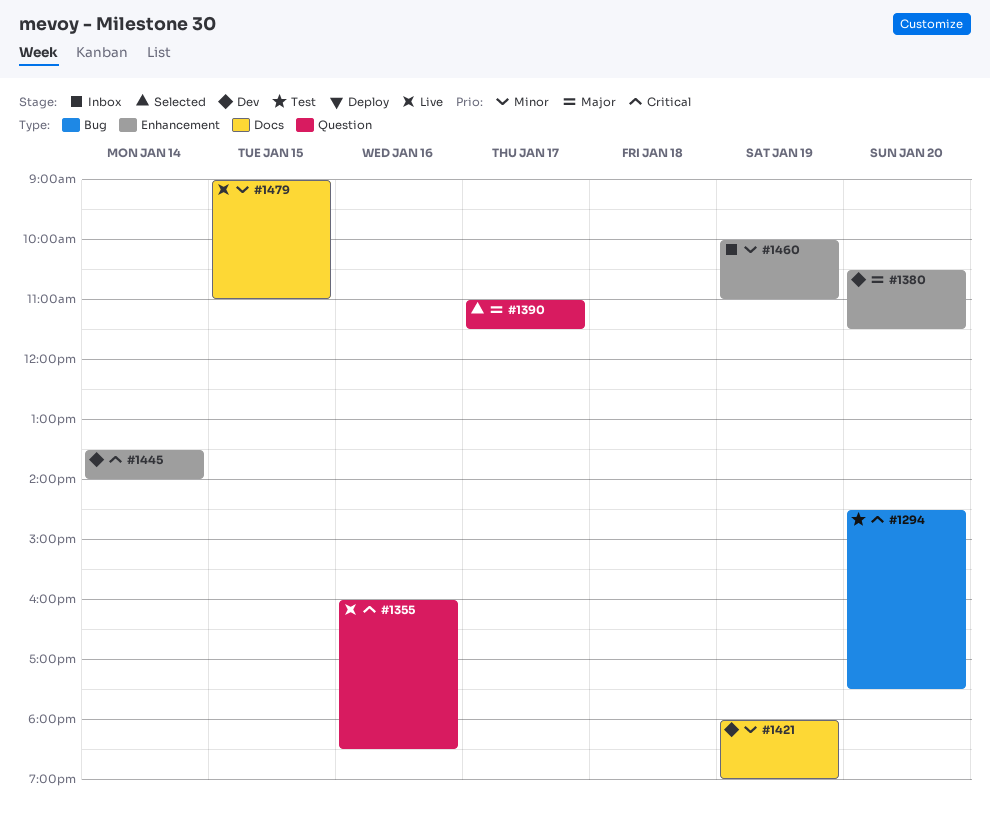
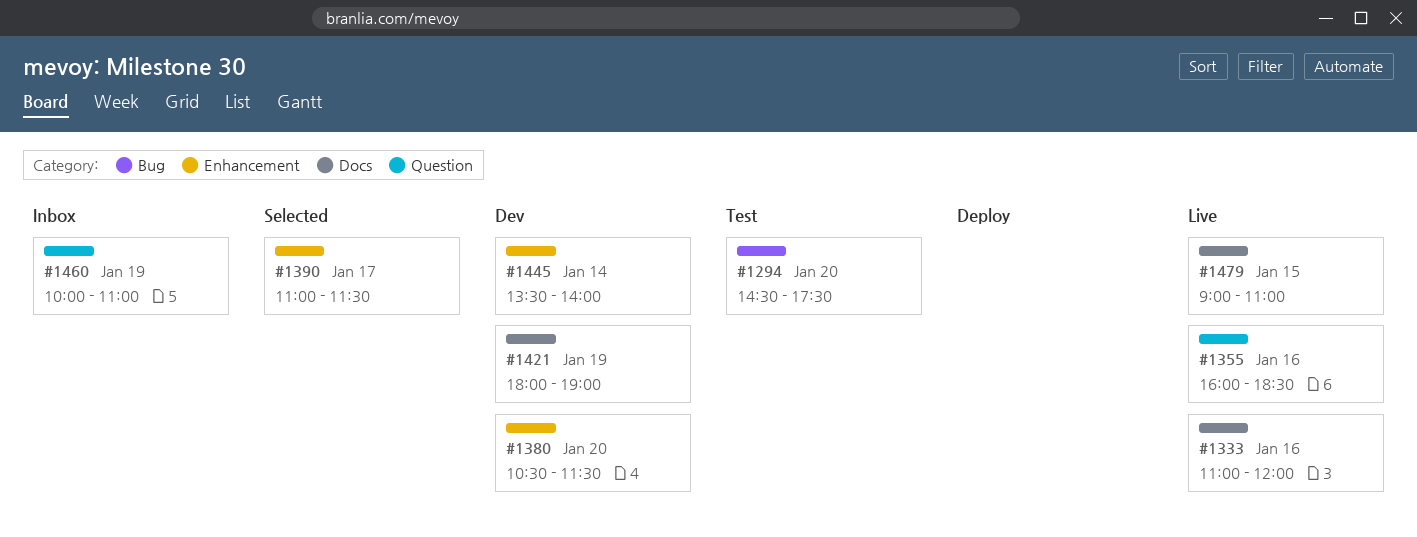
#1333: none -> present
#1390, label: Question -> Enhancement
#1460, label: Enhancement -> Question

